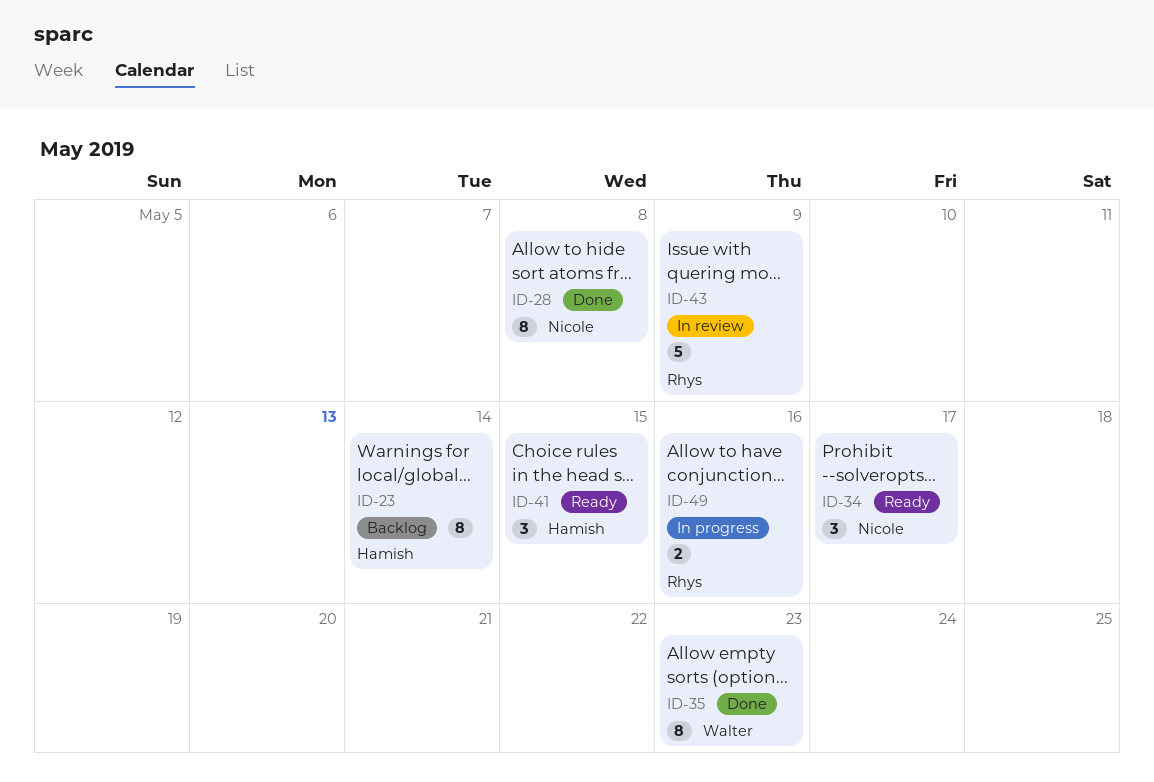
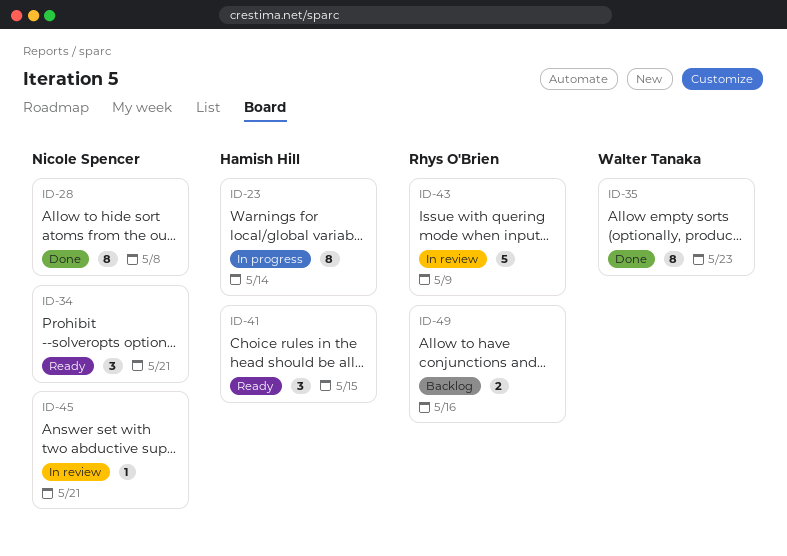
ID-23, status: Backlog -> In progress
ID-34, due: May 17 -> May 21
ID-45: none -> present
ID-49, status: In progress -> Backlog

